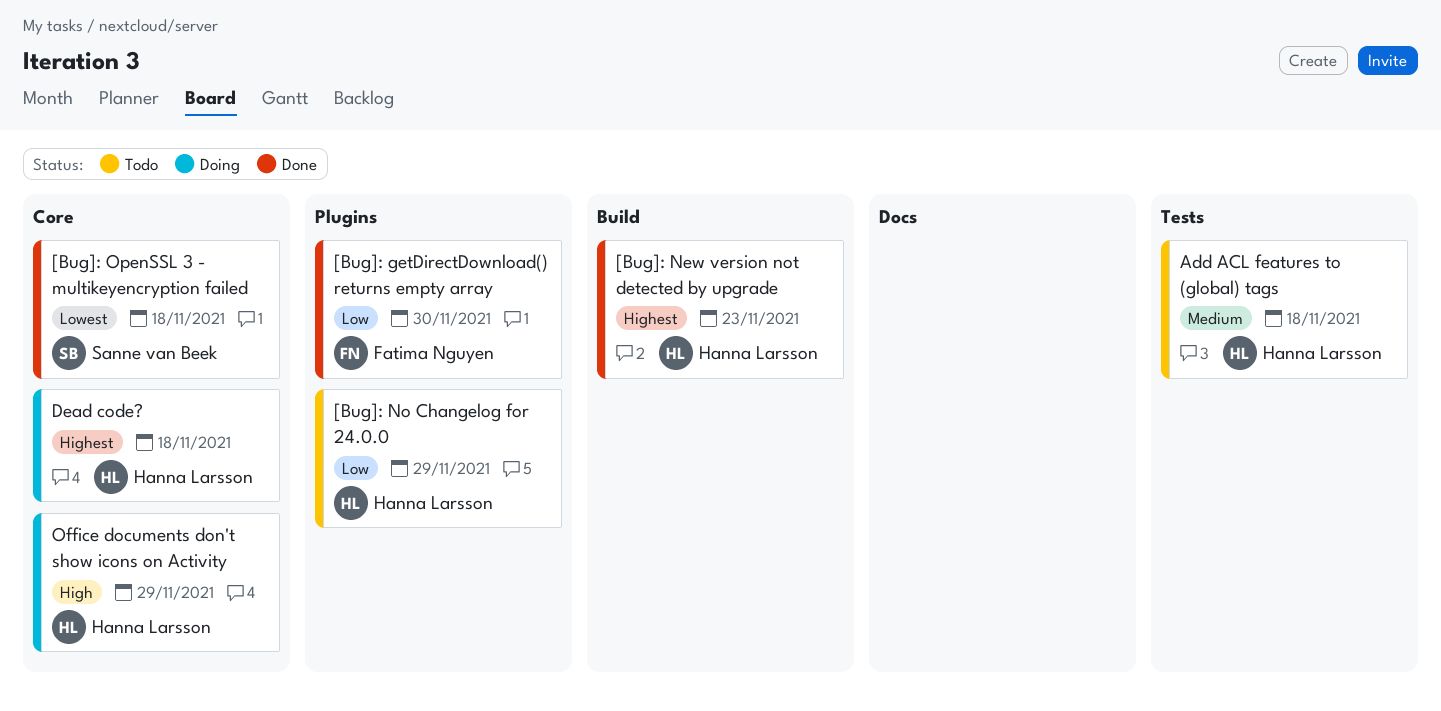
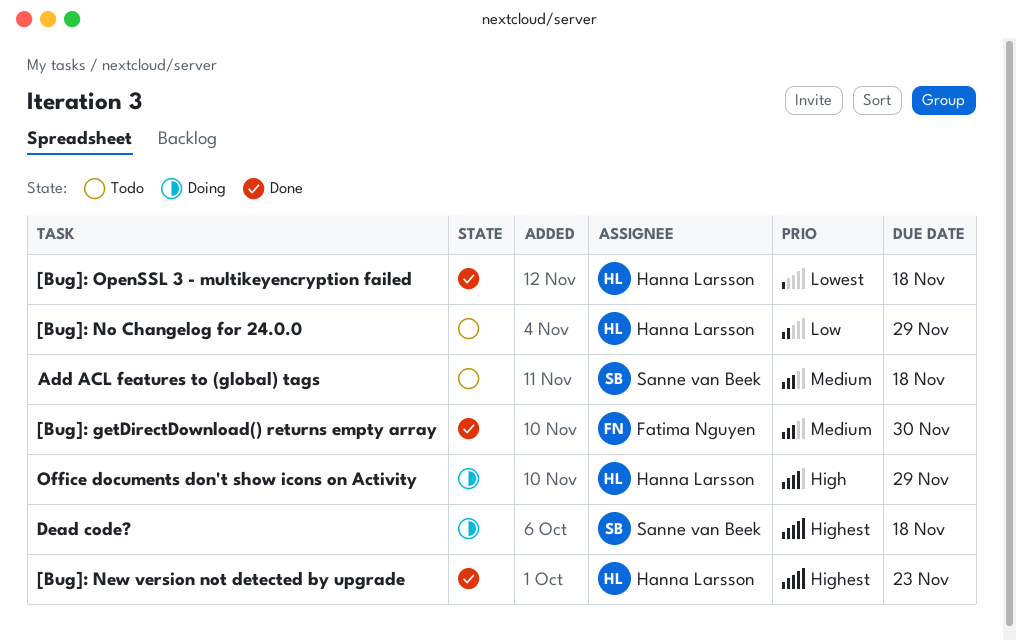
[Bug]: getDirectDownload() returns empty array, priority: Low -> Medium
[Bug]: OpenSSL 3 - multikeyencryption failed, owner: Sanne van Beek -> Hanna Larsson
Add ACL features to (global) tags, owner: Hanna Larsson -> Sanne van Beek
Dead code?, owner: Hanna Larsson -> Sanne van Beek

